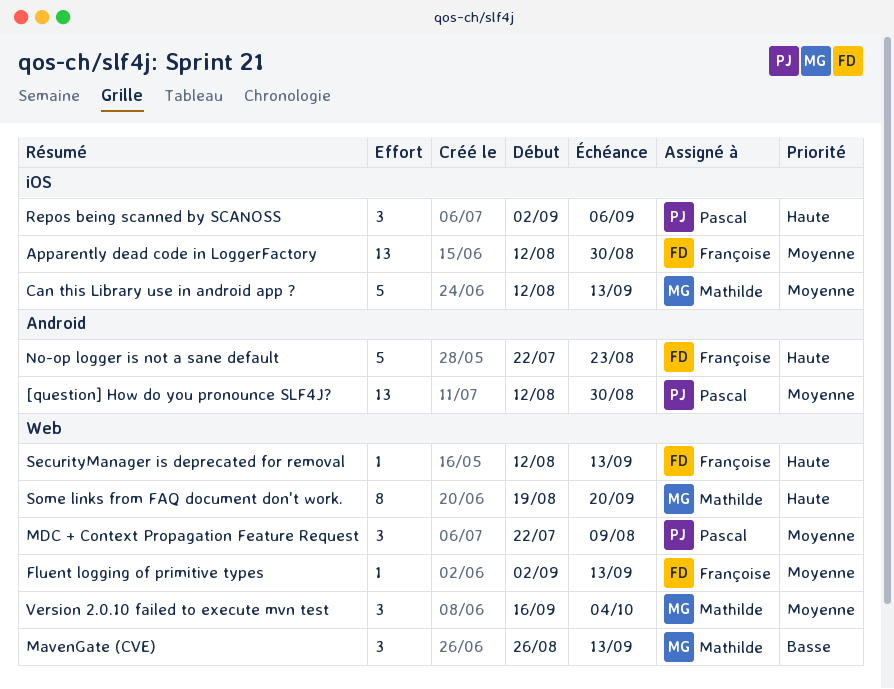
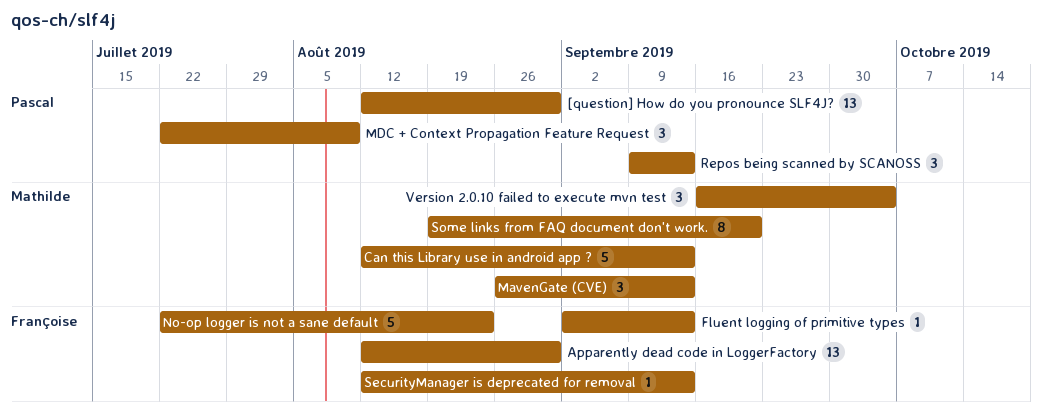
Repos being scanned by SCANOSS, start: Sep 2 -> Sep 9
Repos being scanned by SCANOSS, due: Sep 6 -> Sep 13

